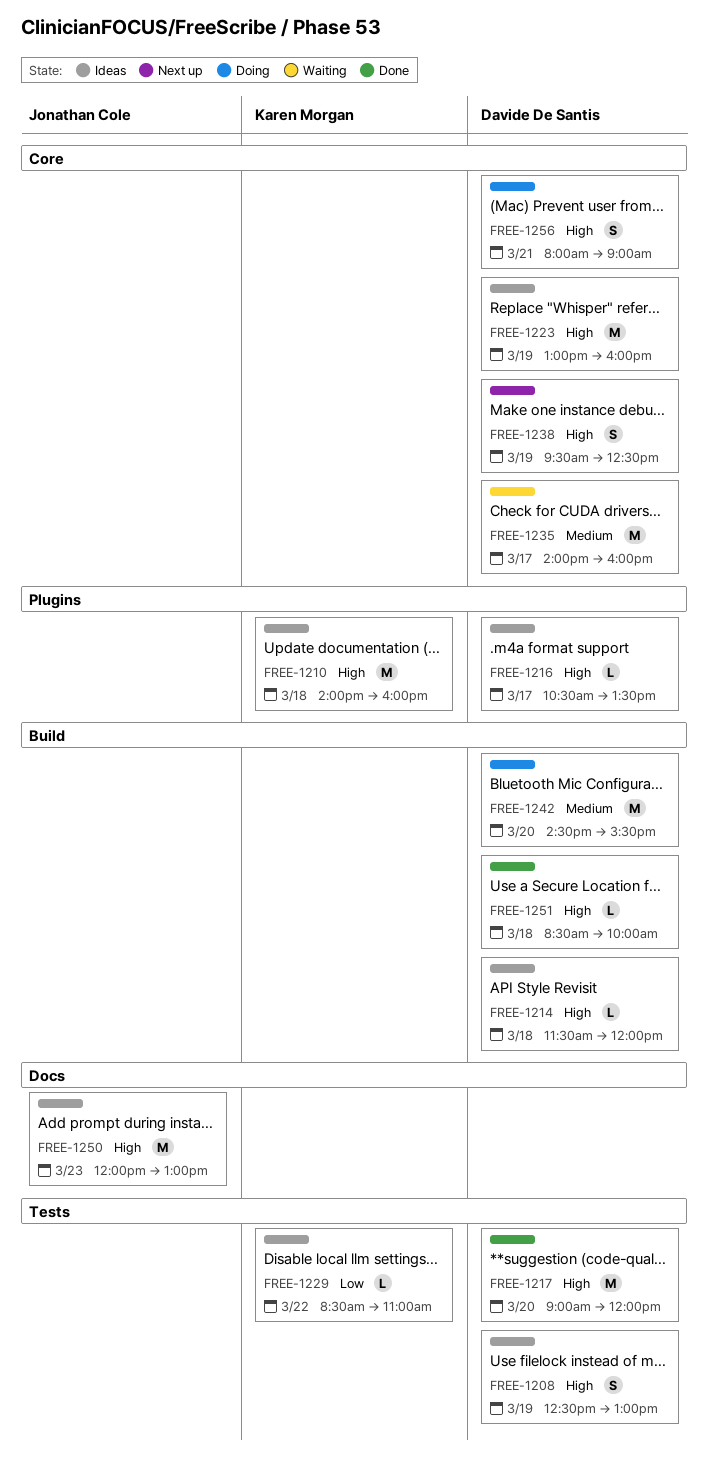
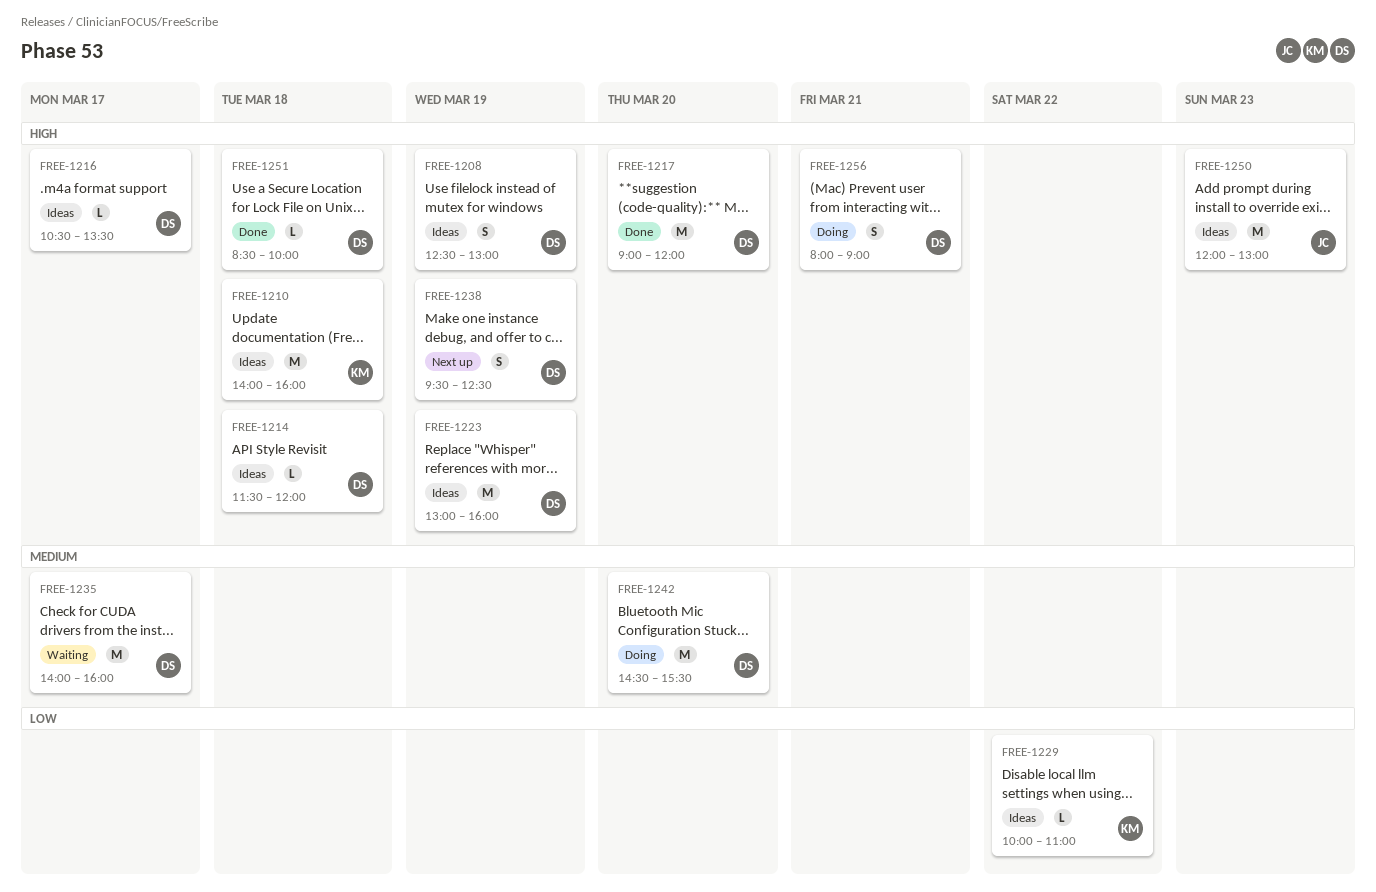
FREE-1229, begins: 08:30 -> 10:00

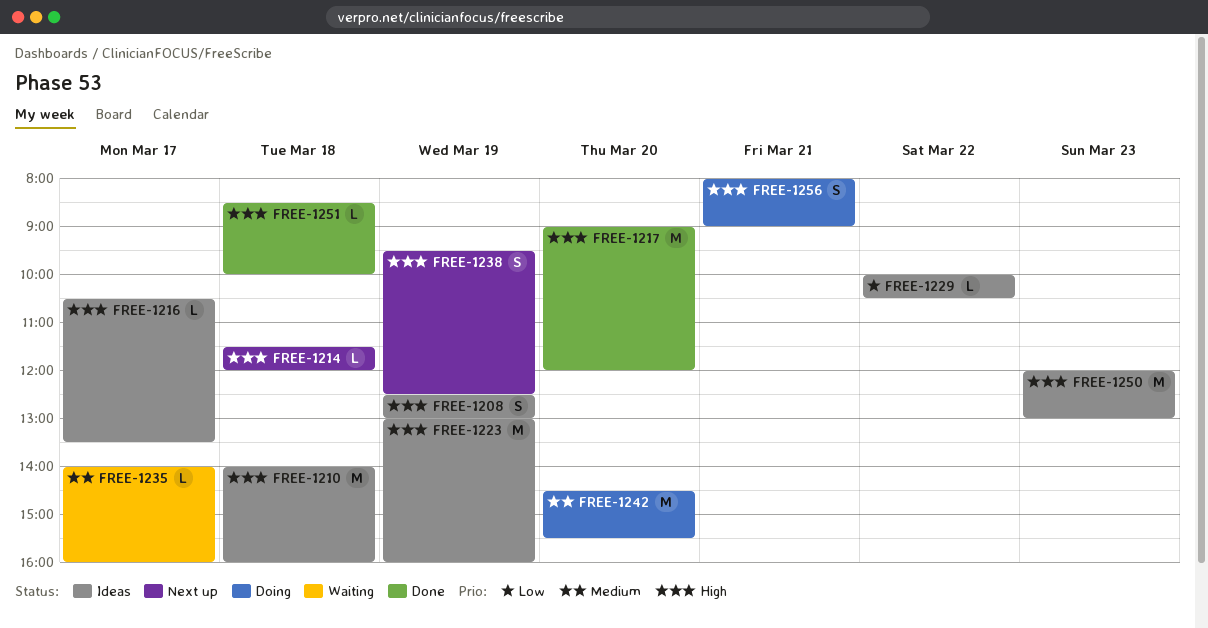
FREE-1214, status: Ideas -> Next up
FREE-1229, ends: 11:00 -> 10:30
FREE-1235, estimate: M -> L

